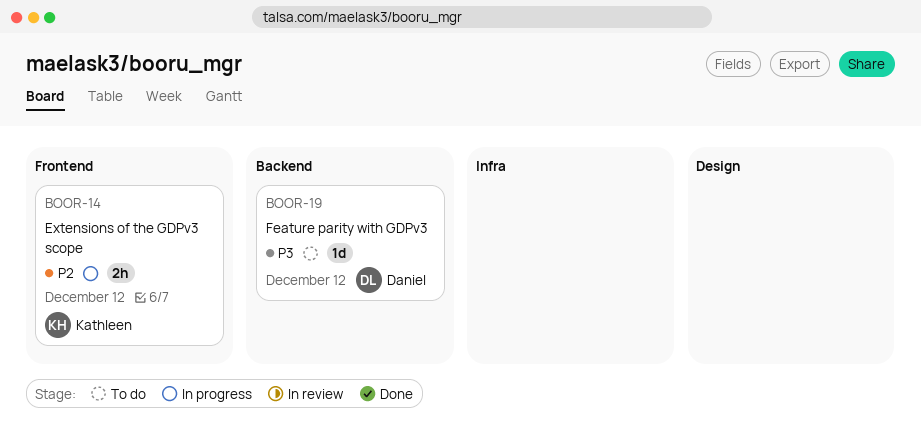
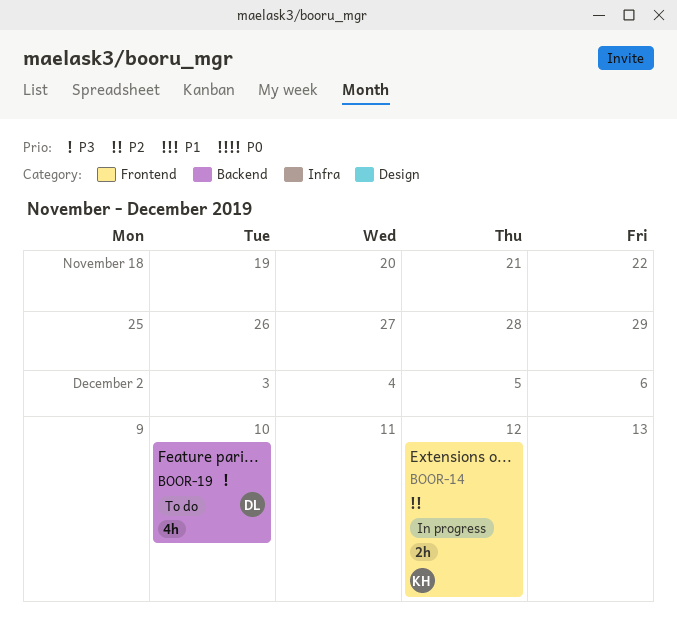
BOOR-19, estimate: 1d -> 4h
BOOR-19, due: Dec 12 -> Dec 10

